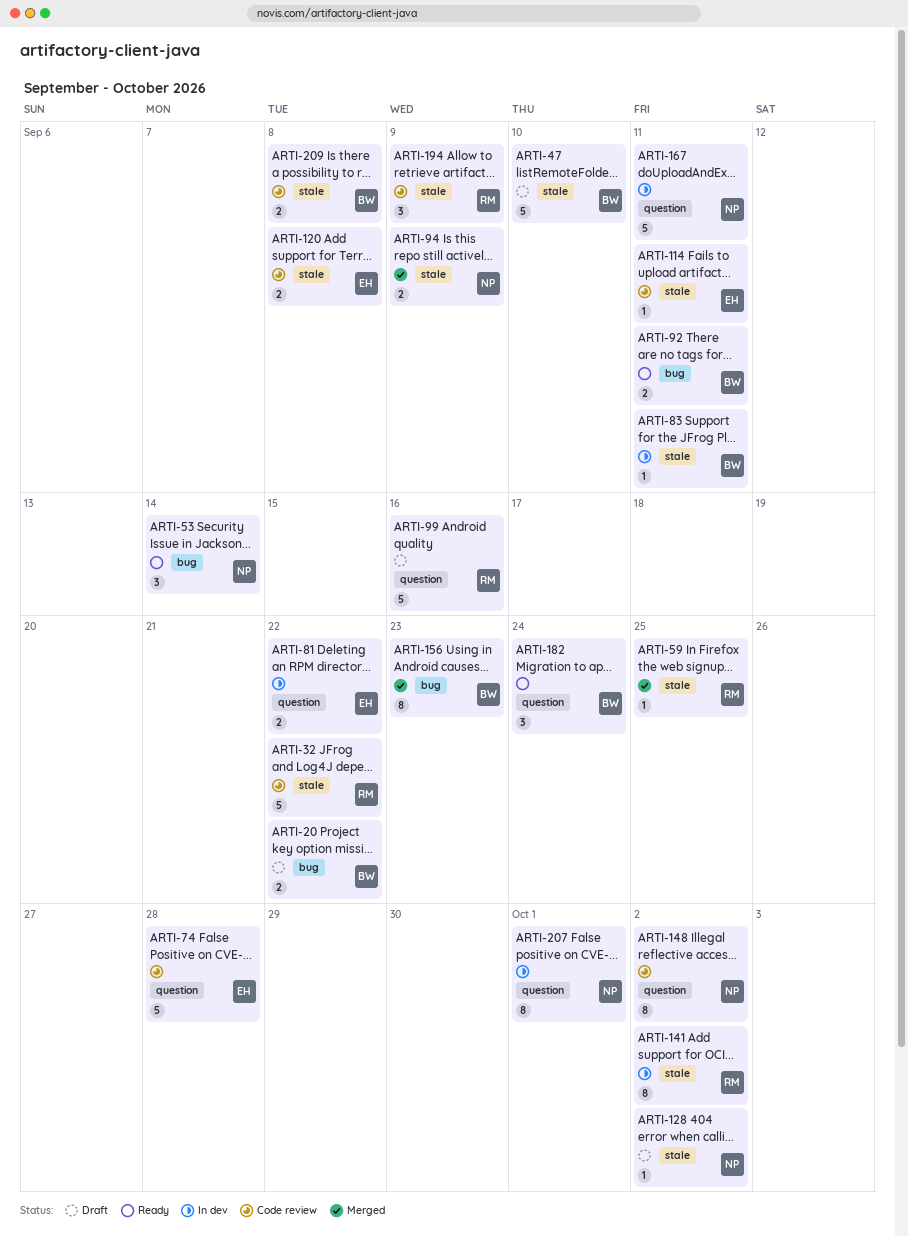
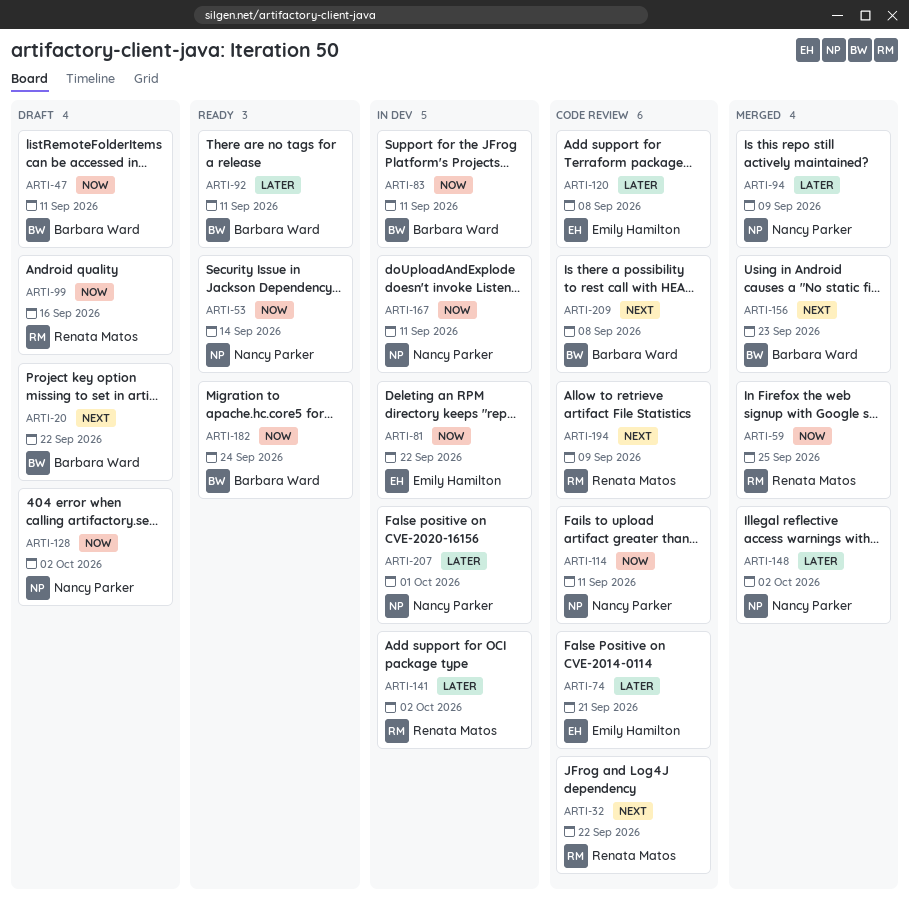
ARTI-47, due: Sep 10 -> Sep 11
ARTI-74, due: Sep 28 -> Sep 21
ARTI-114, owner: Emily Hamilton -> Nancy Parker
ARTI-148, status: Code review -> Merged

